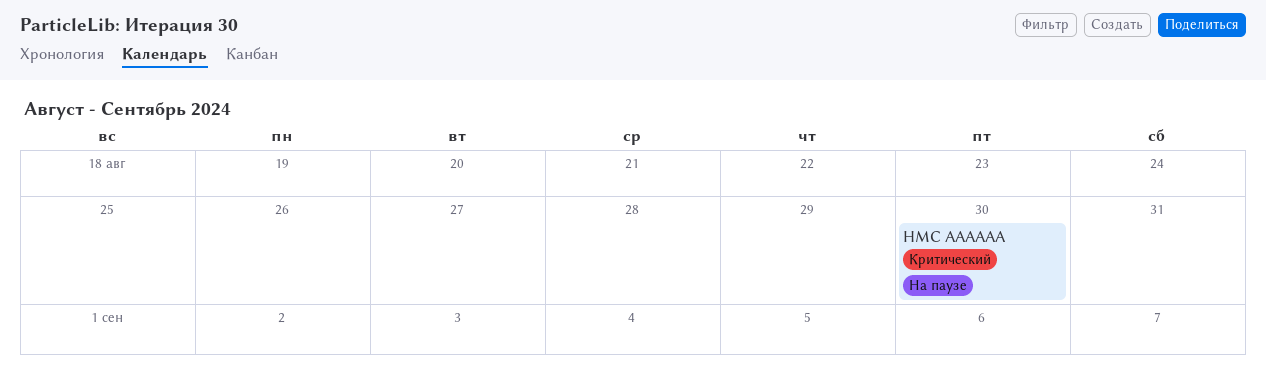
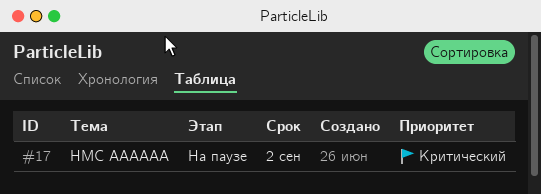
НМС АААААА, due: Aug 30 -> Sep 2

